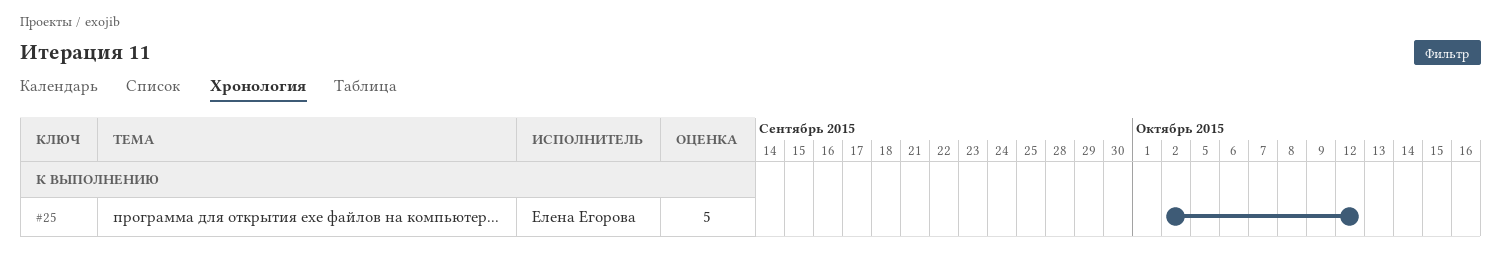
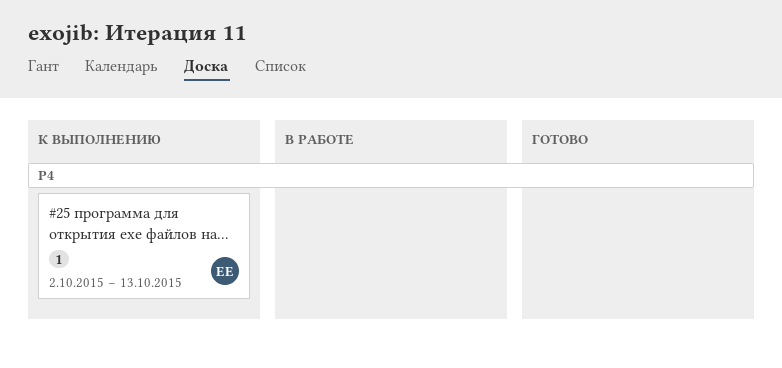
#25, estimate: 5 -> 1
#25, due: Oct 12 -> Oct 13

